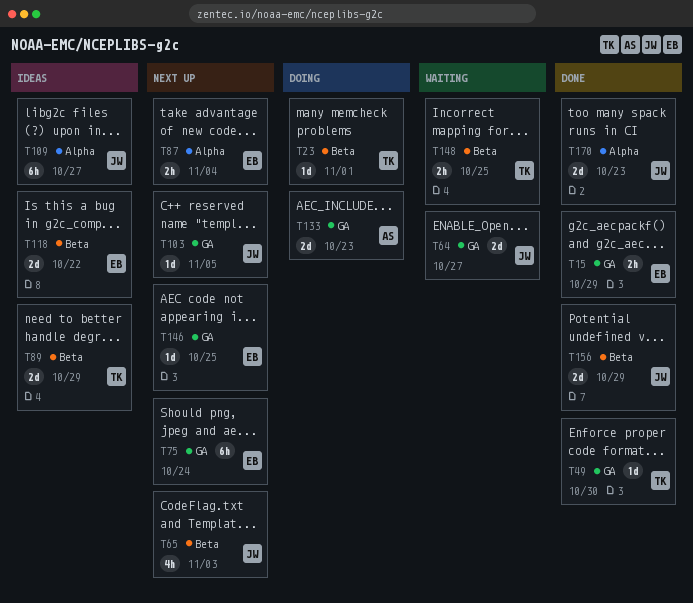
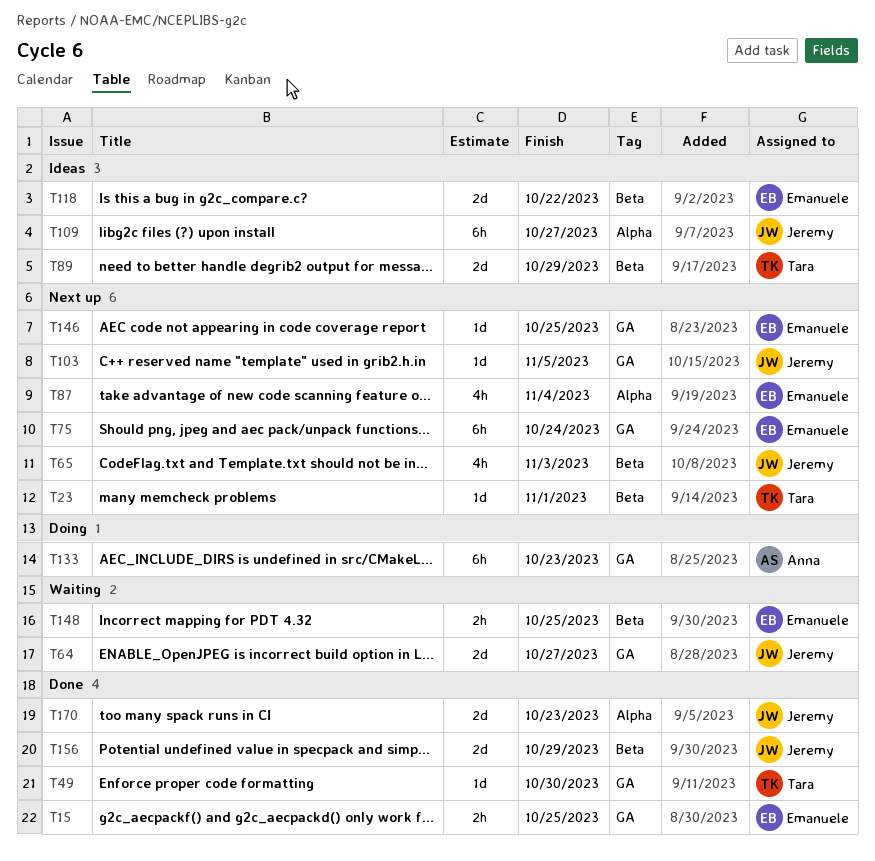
T15, due: Oct 29 -> Oct 25
T23, status: Doing -> Next up
T87, estimate: 2h -> 4h
T133, estimate: 2d -> 6h
T148, owner: Tara -> Emanuele

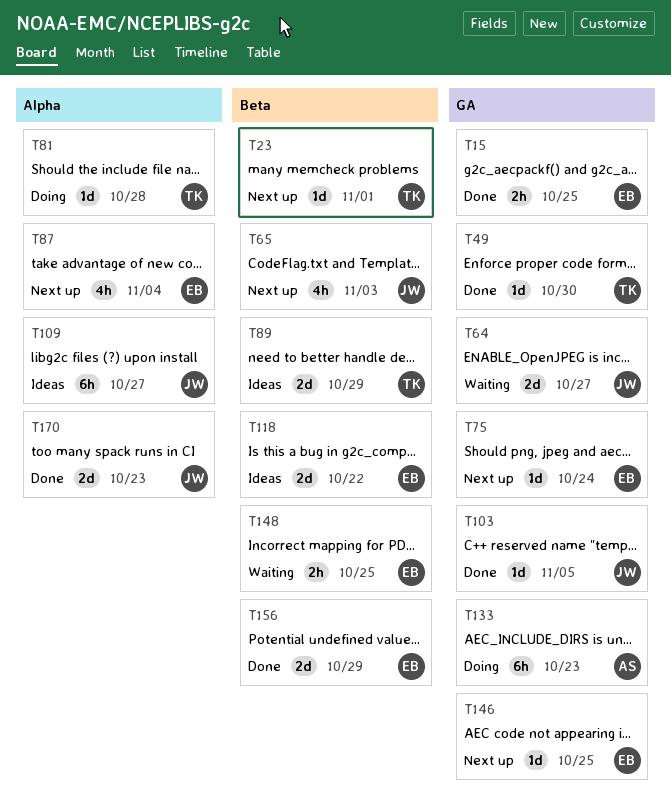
T75, estimate: 6h -> 1d
T81: none -> present
T103, status: Next up -> Done
T156, owner: Jeremy -> Emanuele

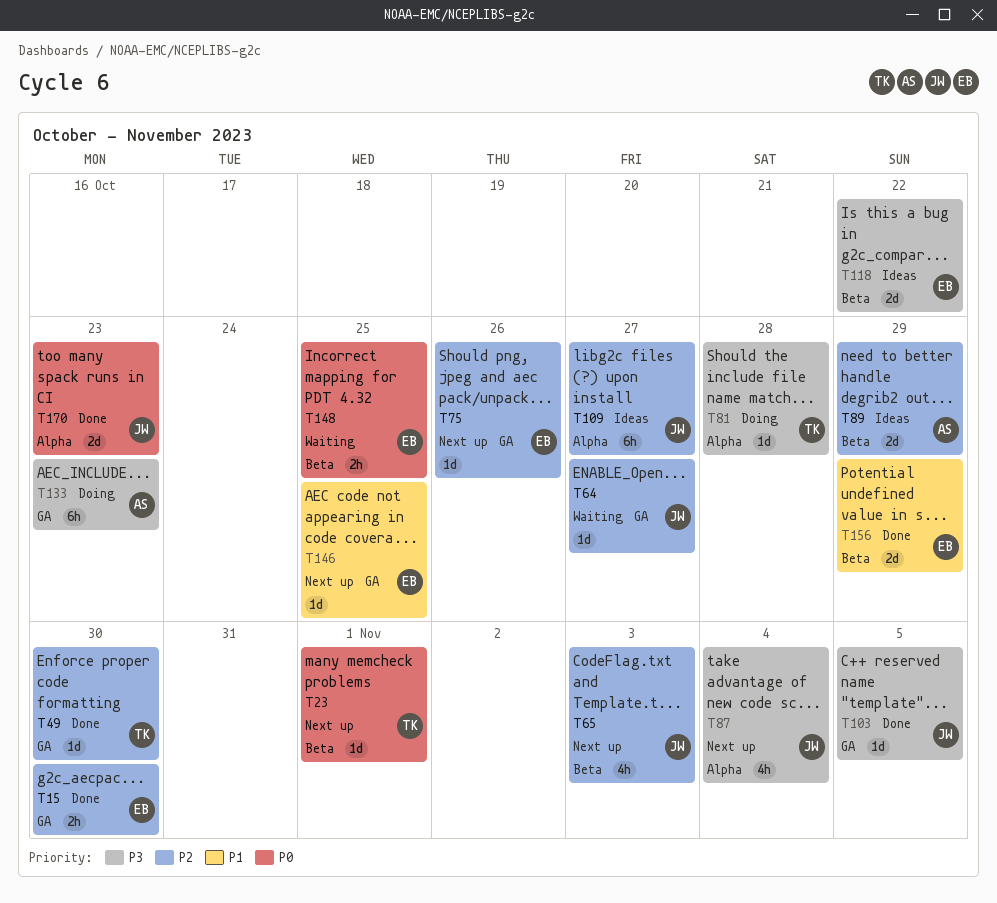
T15, due: Oct 25 -> Oct 30
T64, estimate: 2d -> 1d
T75, due: Oct 24 -> Oct 26
T87, owner: EB -> JW
T89, owner: TK -> AS

